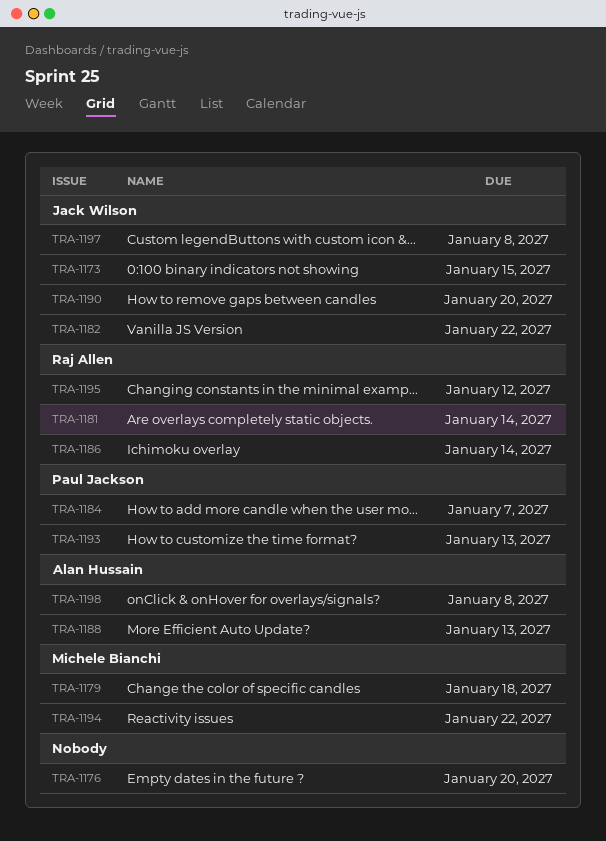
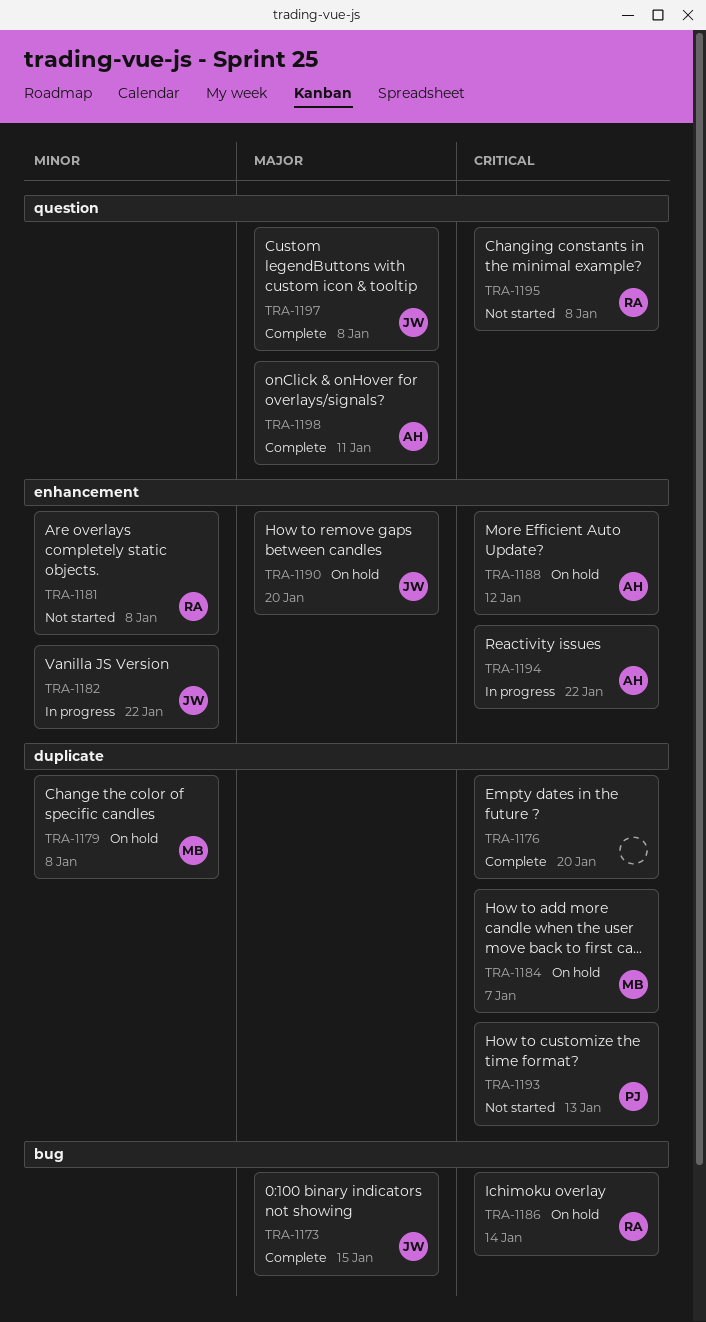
TRA-1179, due: Jan 18 -> Jan 8
TRA-1181, due: Jan 14 -> Jan 8
TRA-1184, owner: Paul Jackson -> Michele Bianchi
TRA-1188, due: Jan 13 -> Jan 12
TRA-1194, owner: Michele Bianchi -> Alan Hussain
TRA-1195, due: Jan 12 -> Jan 8
TRA-1198, due: Jan 8 -> Jan 11

